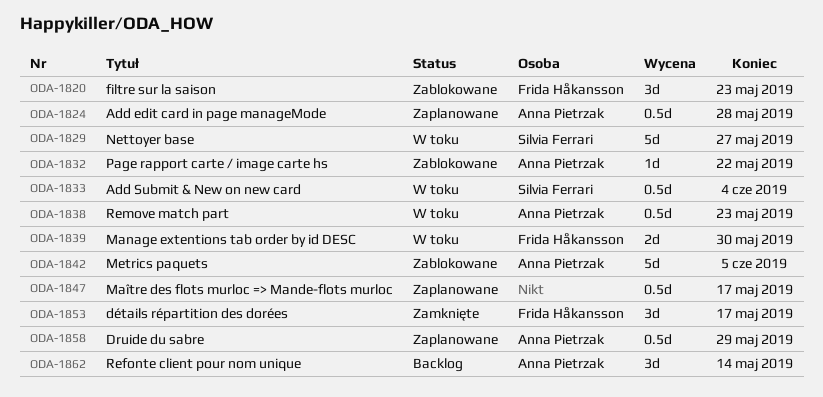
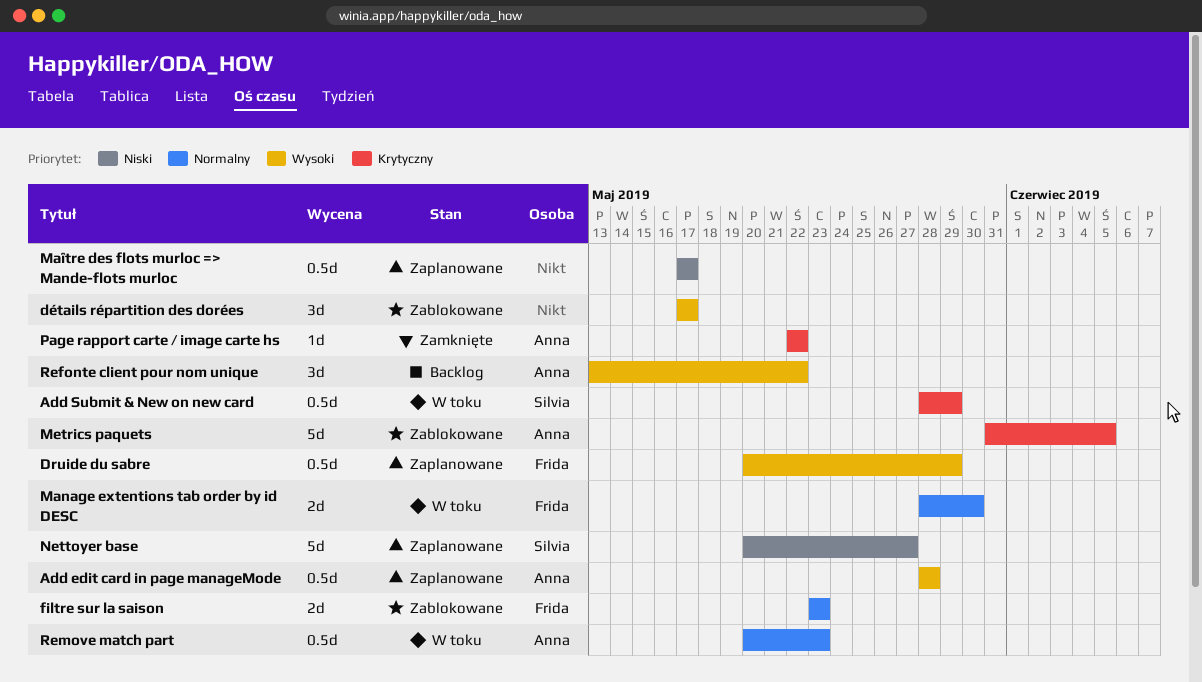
Add Submit & New on new card, due: Jun 4 -> May 29
Druide du sabre, owner: Anna Pietrzak -> Frida Håkansson
détails répartition des dorées, status: Zamknięte -> Zablokowane
détails répartition des dorées, owner: Frida Håkansson -> none
filtre sur la saison, estimate: 3d -> 2d
Nettoyer base, status: W toku -> Zaplanowane
Page rapport carte / image carte hs, status: Zablokowane -> Zamknięte
Refonte client pour nom unique, due: May 14 -> May 22

